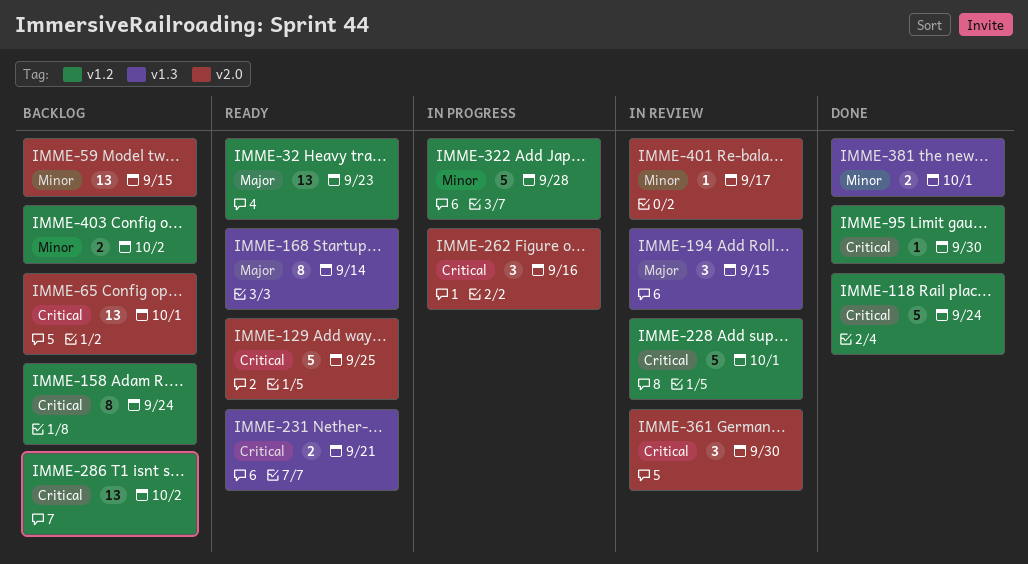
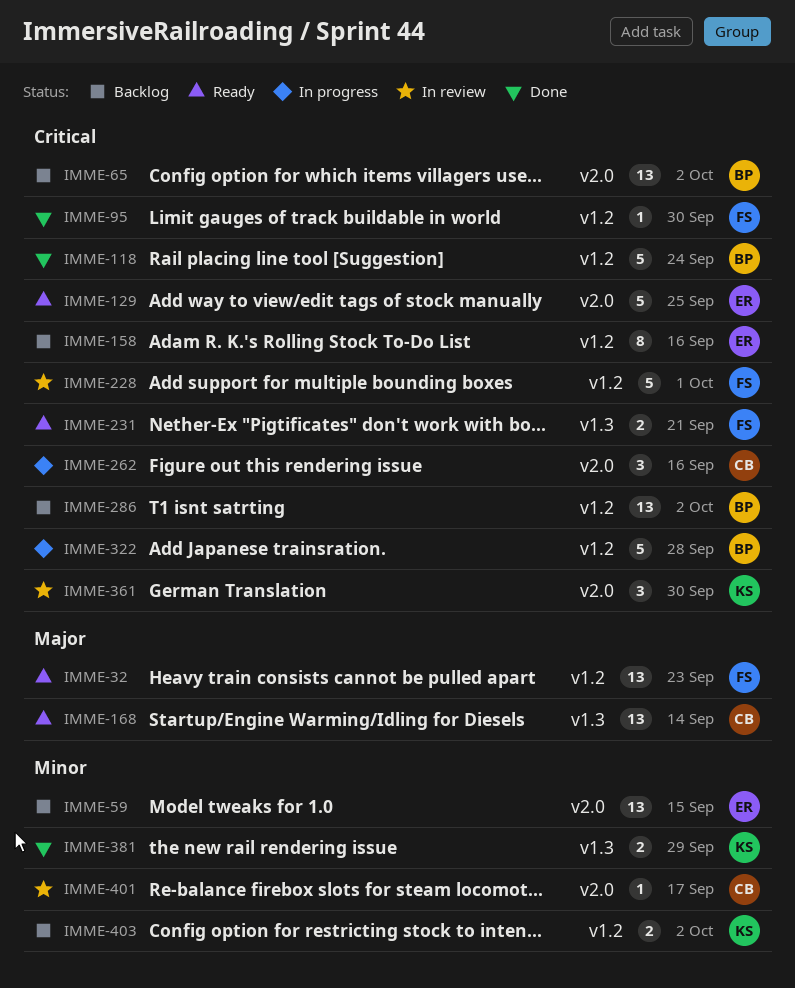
IMME-65, due: Oct 1 -> Oct 2
IMME-158, due: Sep 24 -> Sep 16
IMME-168, estimate: 8 -> 13
IMME-194: present -> none
IMME-322, priority: Minor -> Critical
IMME-381, due: Oct 1 -> Sep 29

